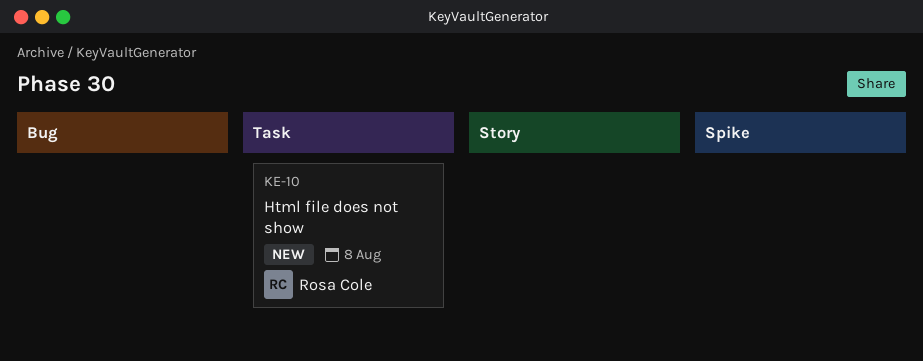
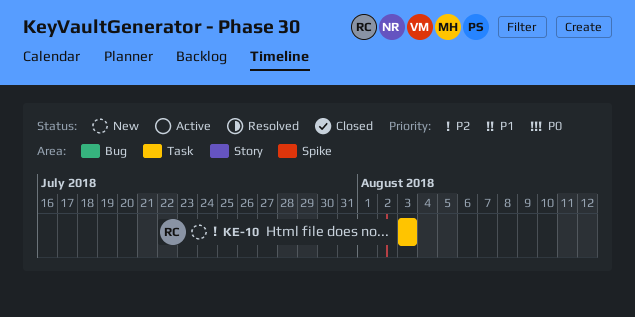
KE-10, due: Aug 8 -> Aug 3

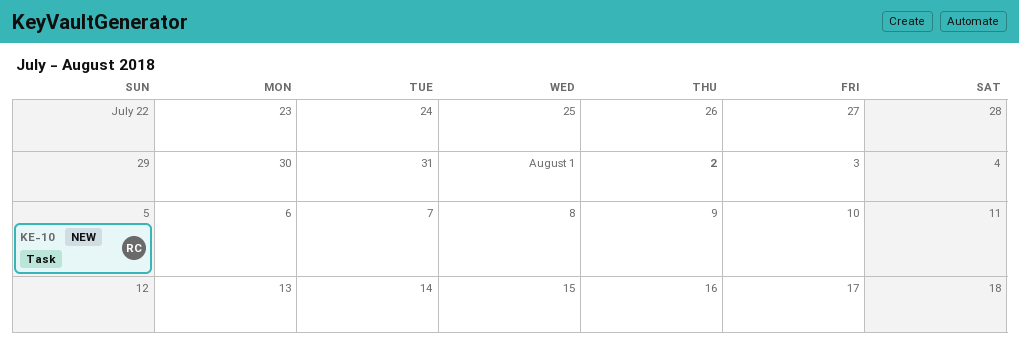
KE-10, due: Aug 3 -> Aug 5

